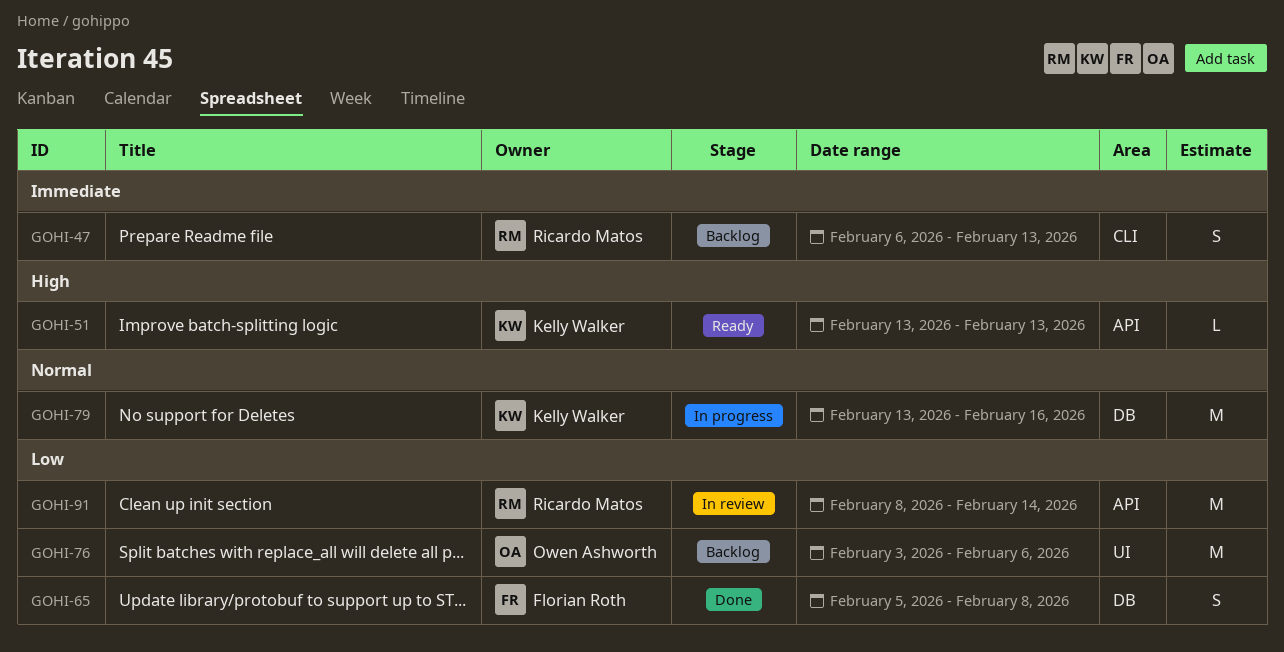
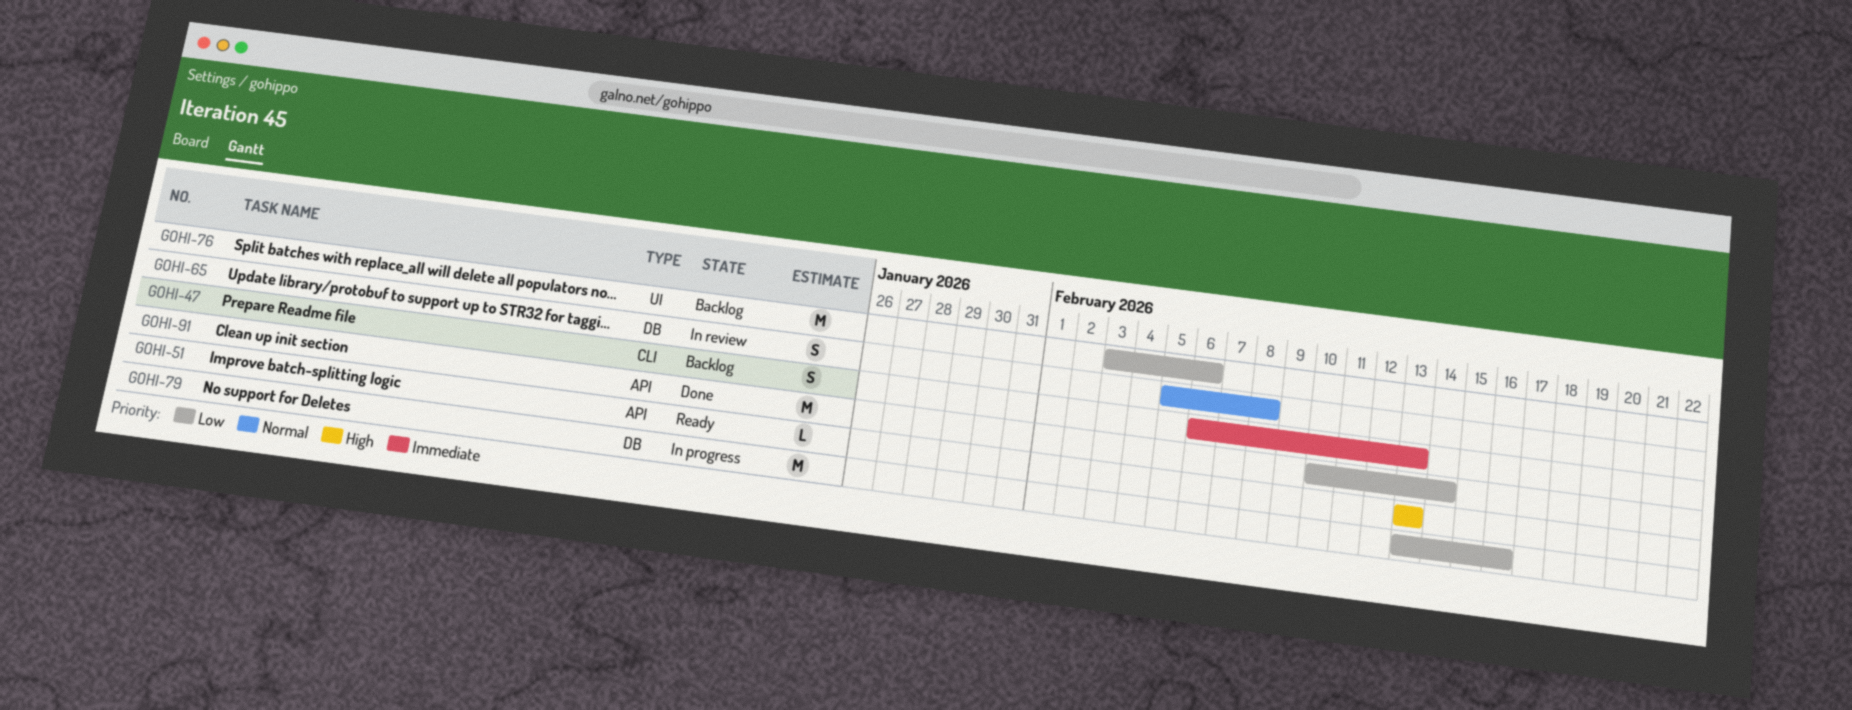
GOHI-65, status: Done -> In review
GOHI-65, priority: Low -> Normal
GOHI-79, priority: Normal -> Low
GOHI-91, status: In review -> Done
GOHI-91, start: Feb 8 -> Feb 10

